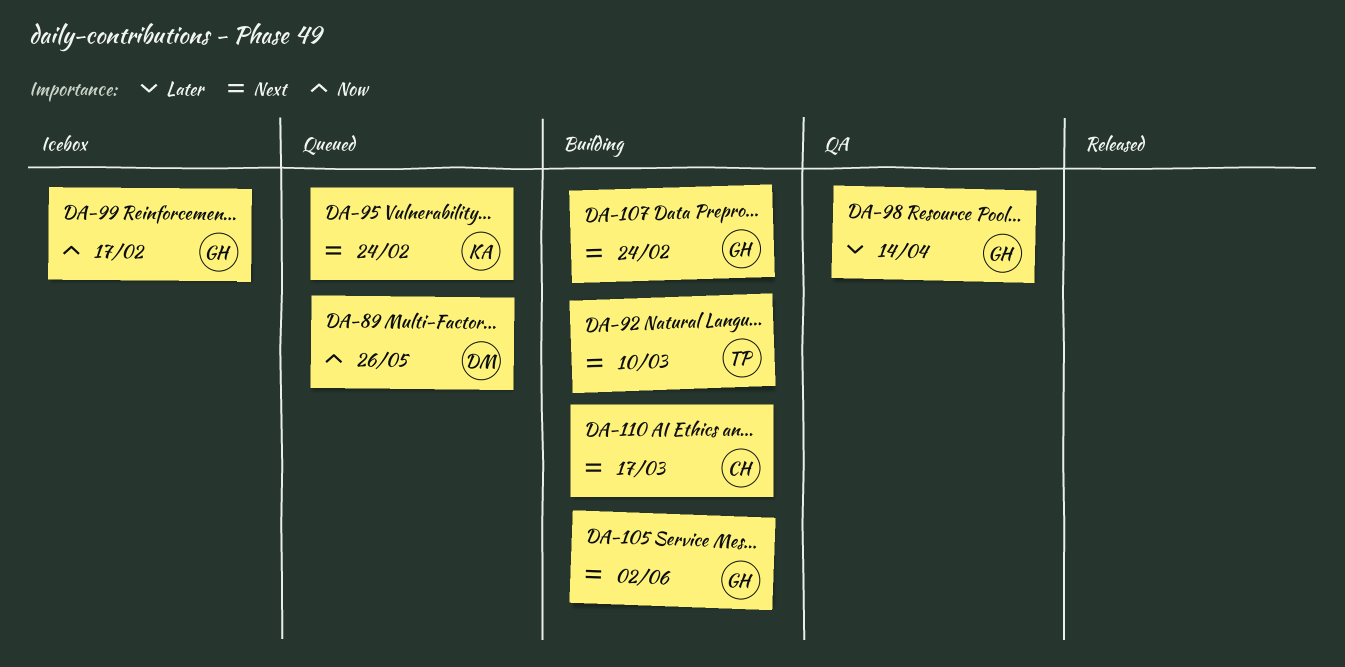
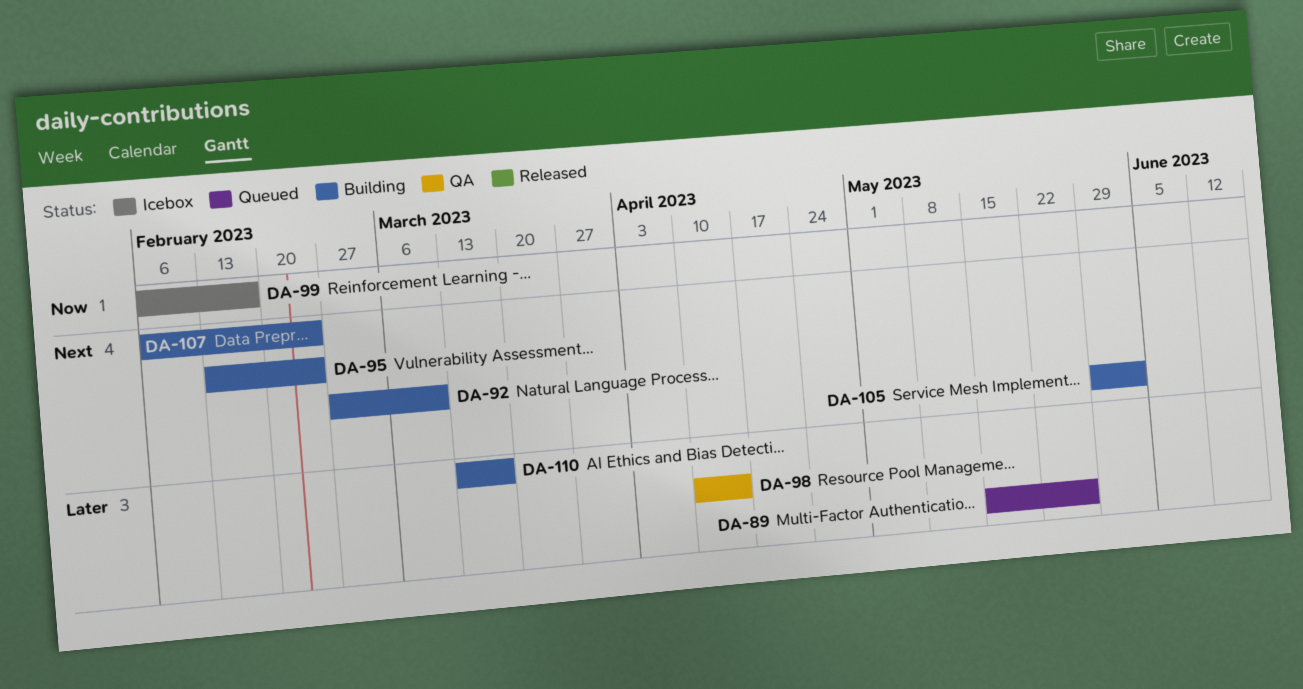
DA-89, priority: Now -> Later
DA-95, status: Queued -> Building
DA-110, priority: Next -> Later

